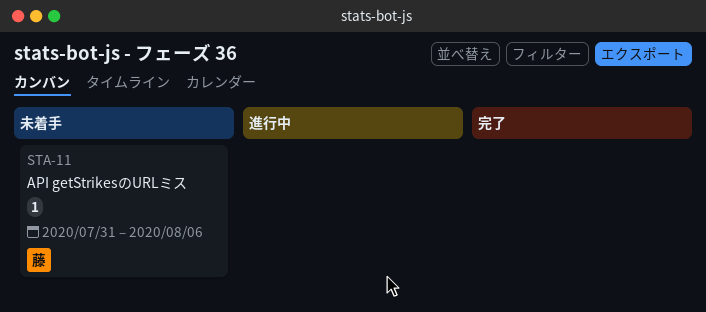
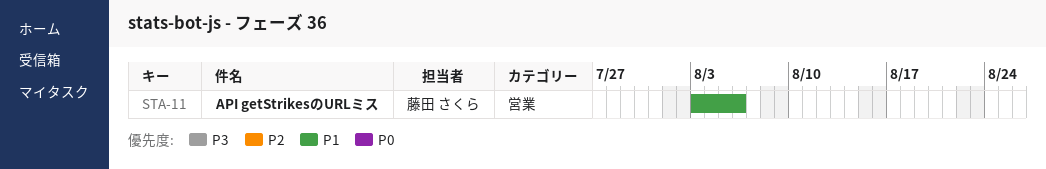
STA-11, start: Jul 31 -> Aug 3

